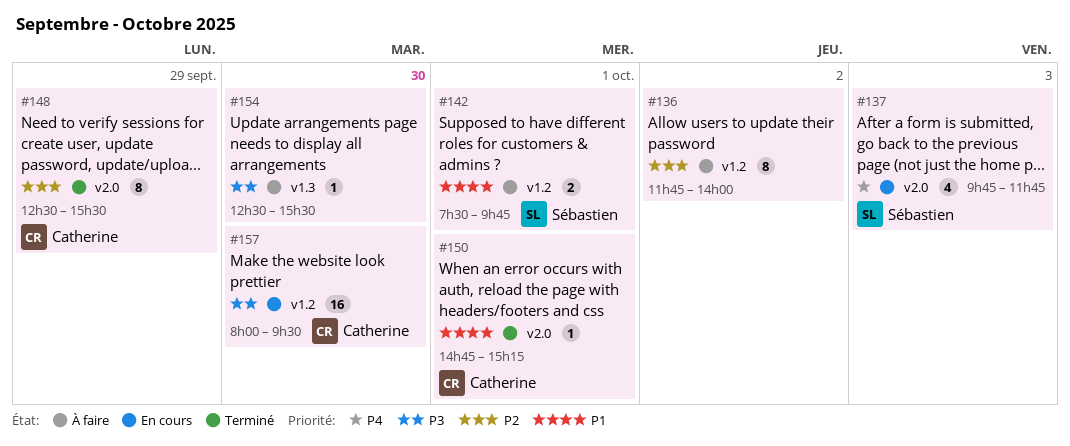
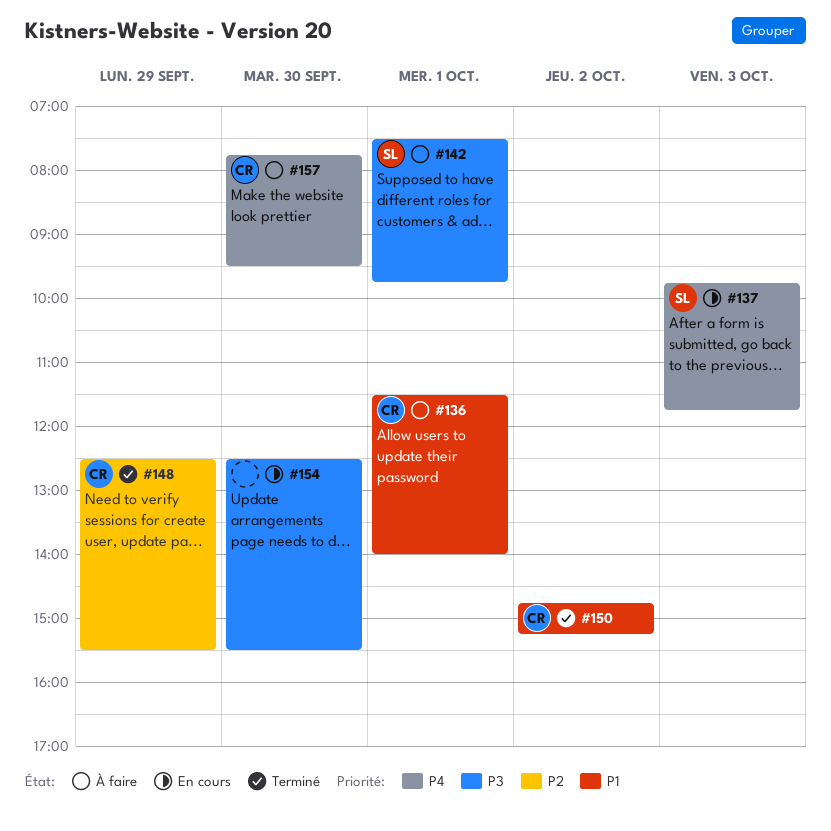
#136, owner: none -> Catherine
#136, priority: P2 -> P1
#136, day: Oct 2 -> Oct 1
#136, begins: 11:45 -> 11:30
#142, priority: P1 -> P3
#150, day: Oct 1 -> Oct 2
#154, status: À faire -> En cours
#157, status: En cours -> À faire
#157, priority: P3 -> P4
#157, begins: 08:00 -> 07:45

